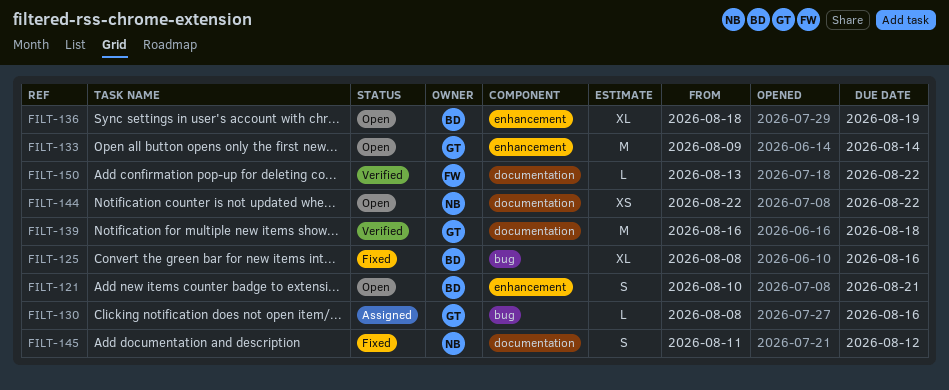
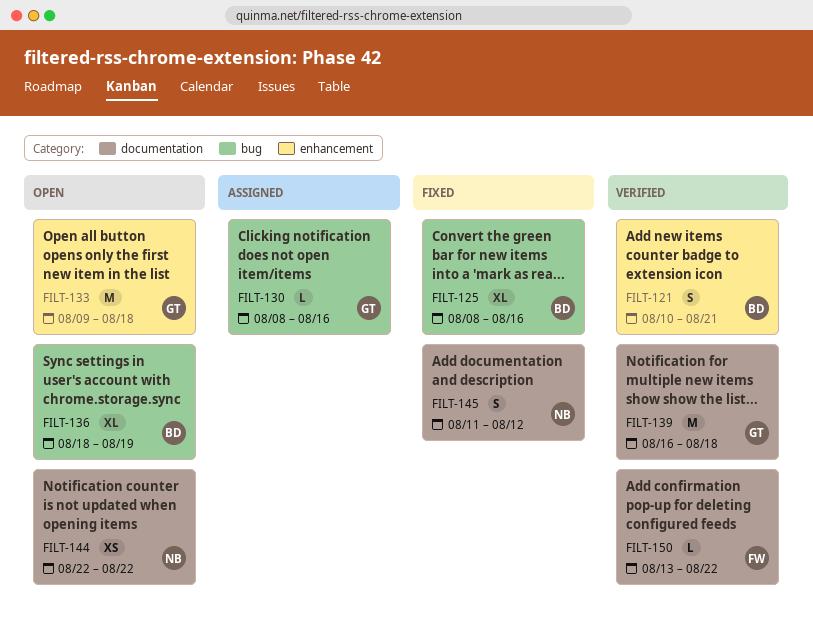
FILT-121, status: Open -> Verified
FILT-133, due: Aug 14 -> Aug 18
FILT-136, label: enhancement -> bug

